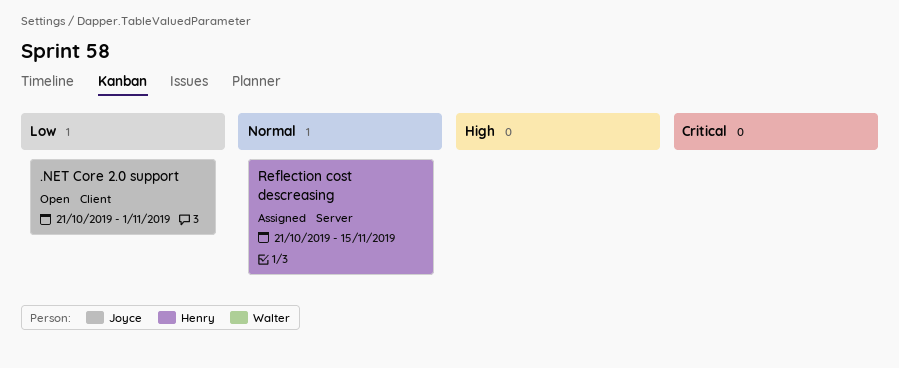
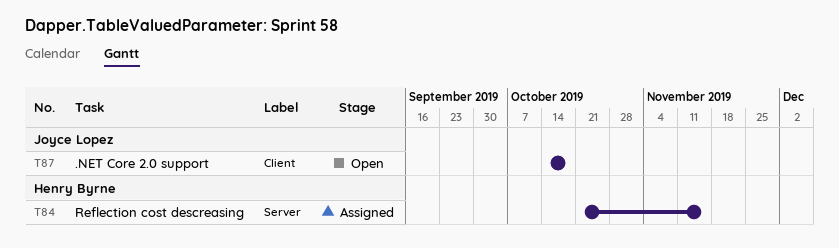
.NET Core 2.0 support, start: Oct 21 -> Oct 14
.NET Core 2.0 support, due: Nov 1 -> Oct 18

